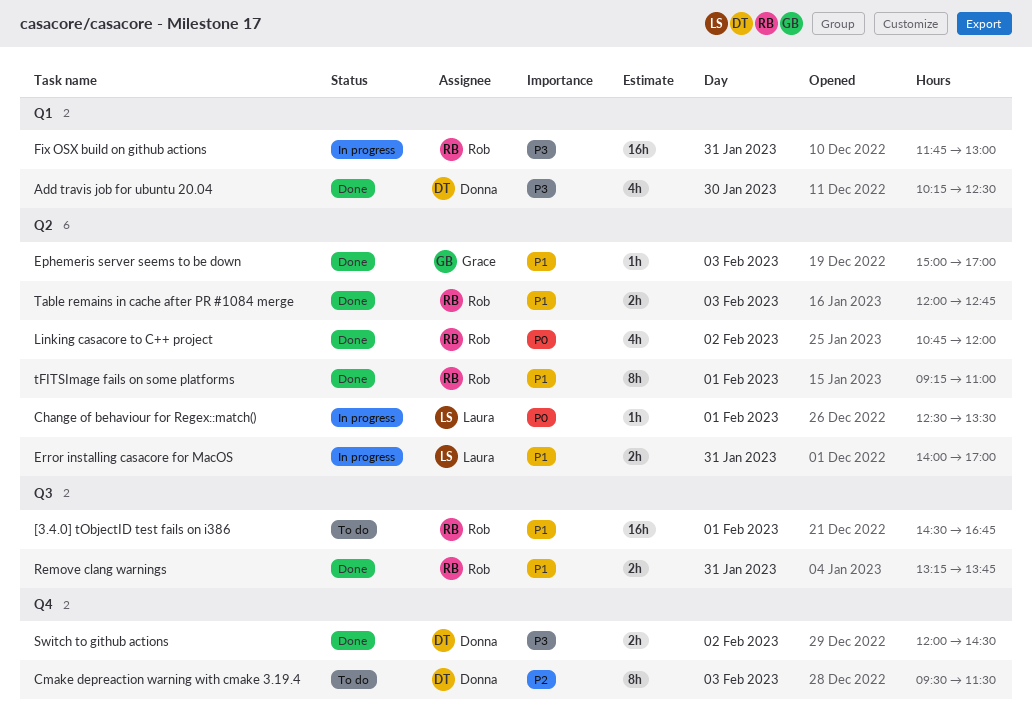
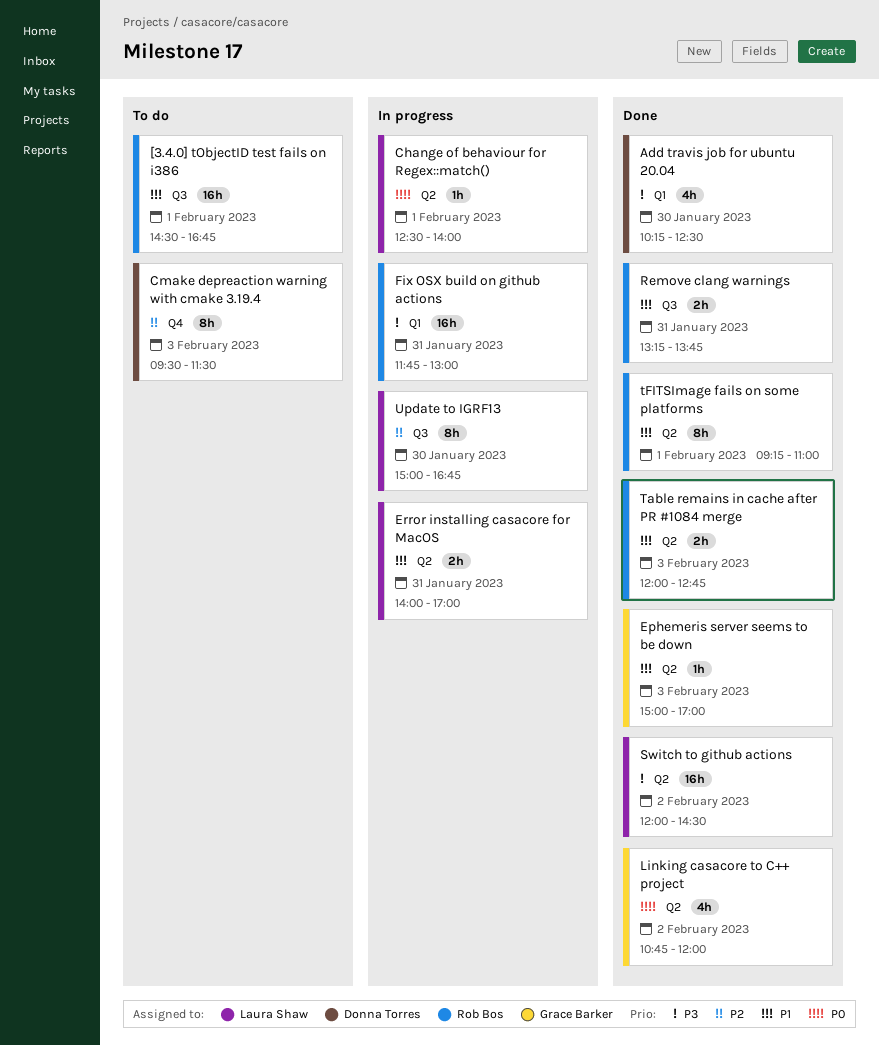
Change of behaviour for Regex::match(), ends: 13:30 -> 14:00
Linking casacore to C++ project, owner: Rob Bos -> Grace Barker
Switch to github actions, owner: Donna Torres -> Laura Shaw
Switch to github actions, label: Q4 -> Q2
Switch to github actions, estimate: 2h -> 16h
Update to IGRF13: none -> present

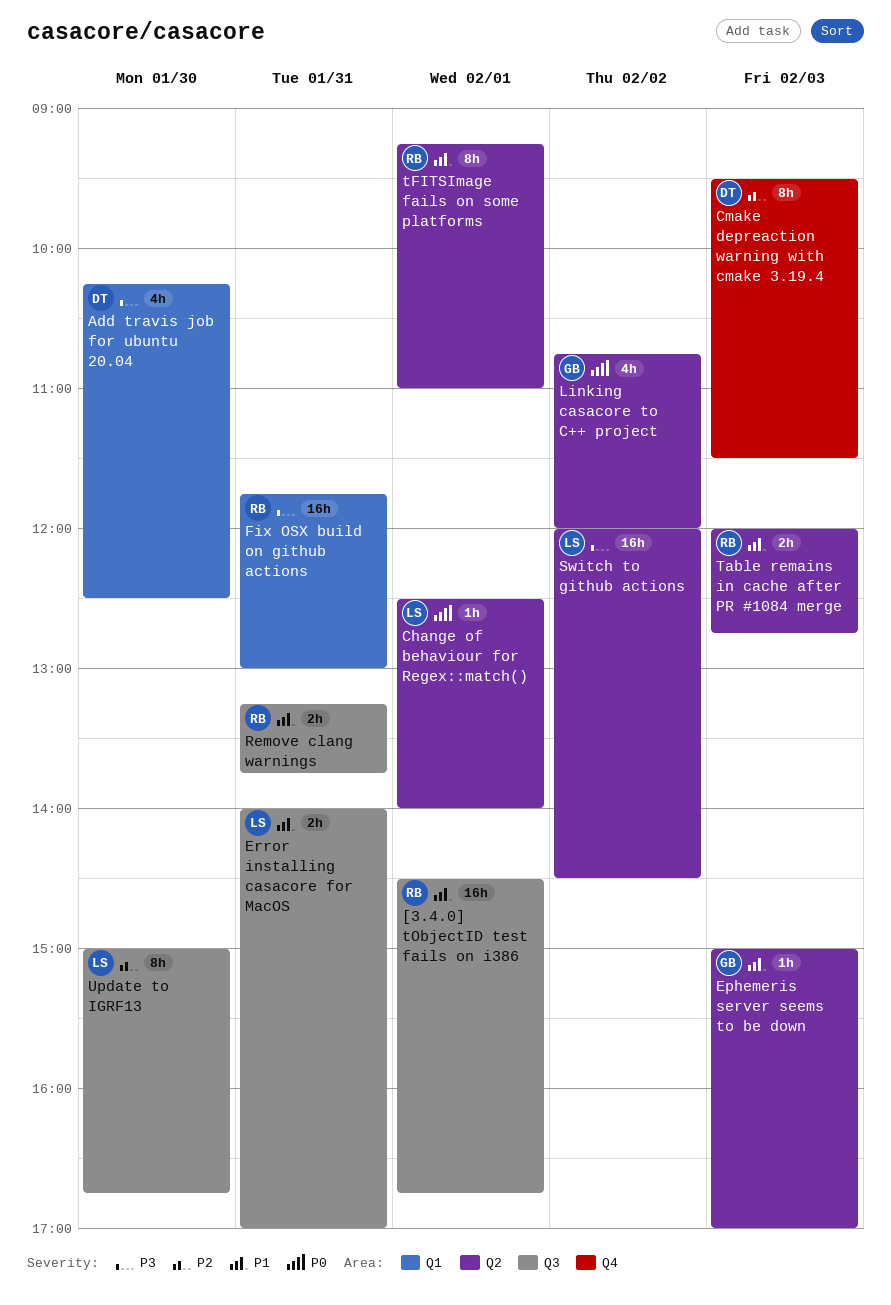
Error installing casacore for MacOS, label: Q2 -> Q3

